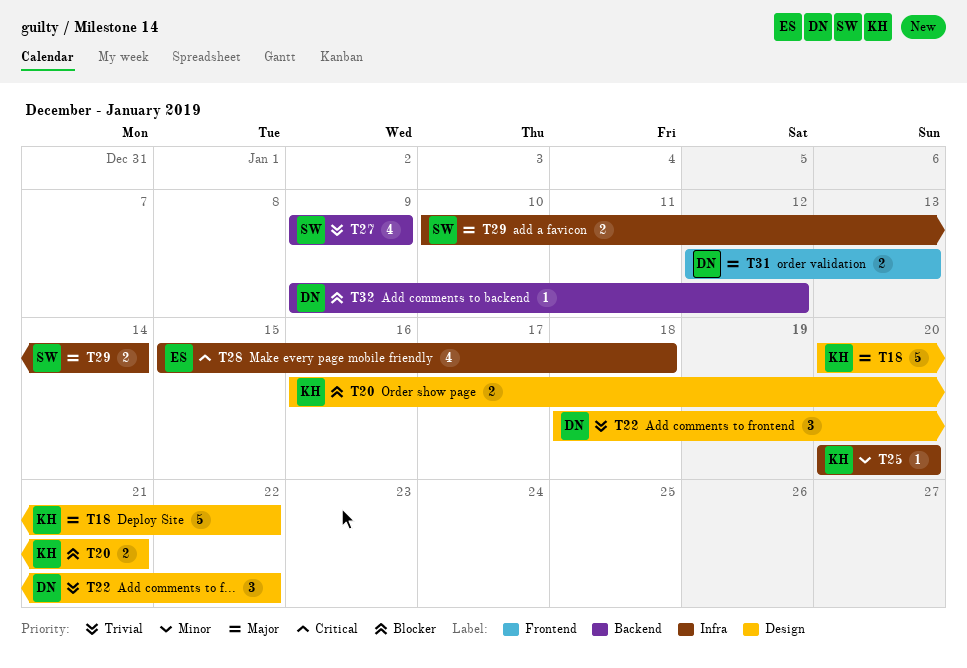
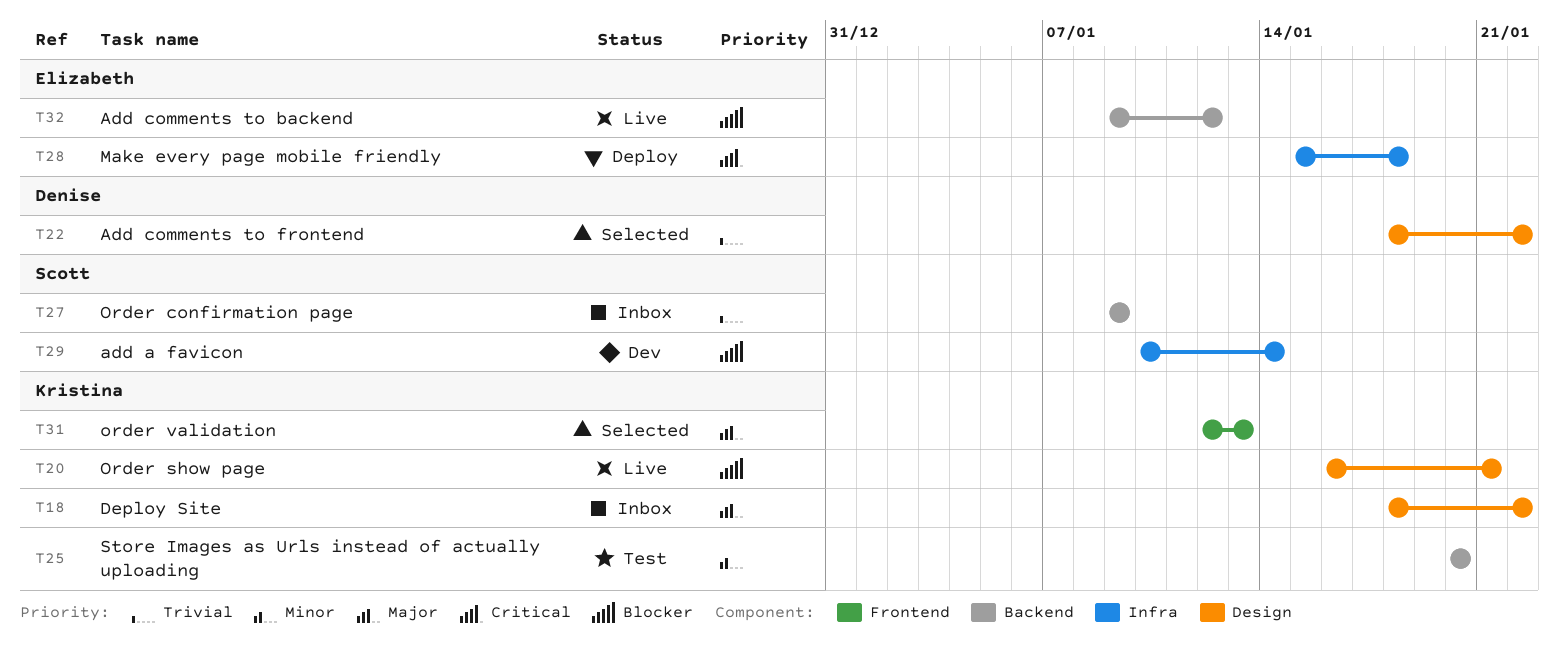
T18, start: Jan 20 -> Jan 18
T25, label: Infra -> Backend
T29, priority: Major -> Blocker
T31, owner: Denise -> Kristina
T32, owner: Denise -> Elizabeth

